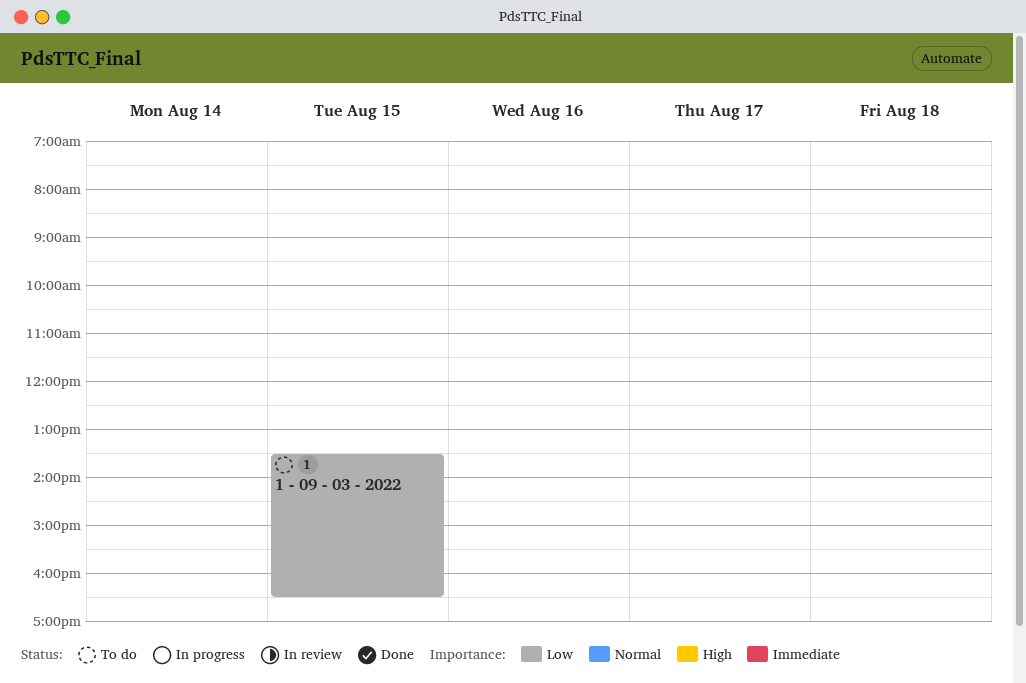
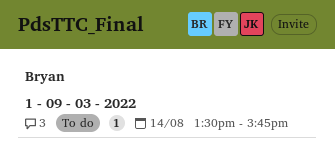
1 - 09 - 03 - 2022, day: Aug 15 -> Aug 14
1 - 09 - 03 - 2022, ends: 16:30 -> 15:45

